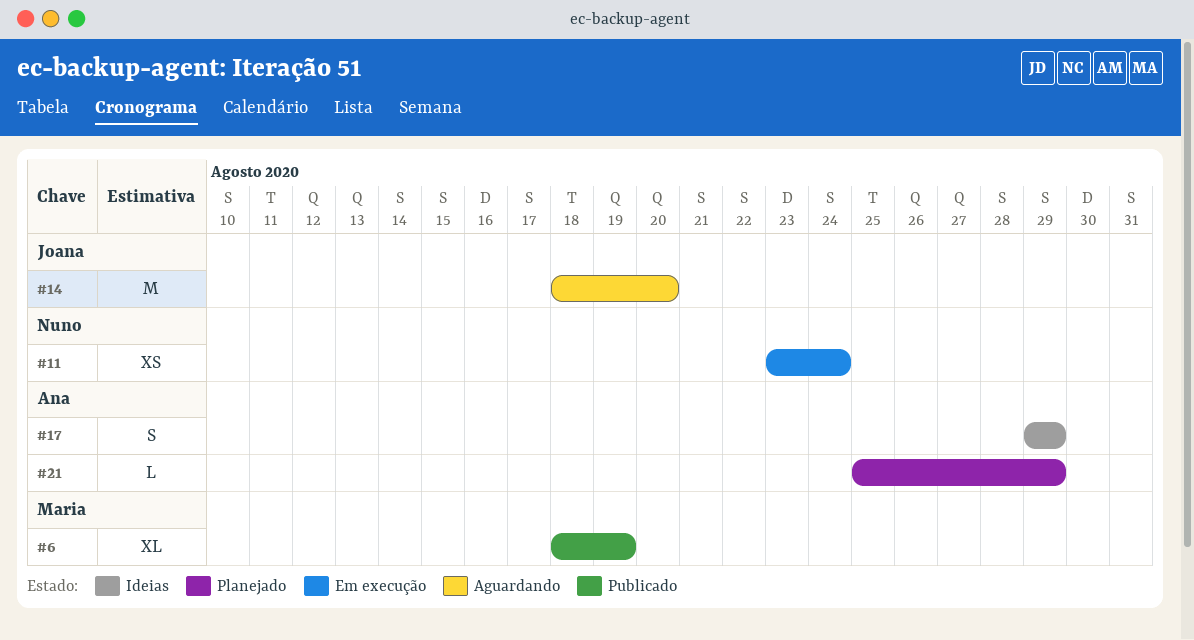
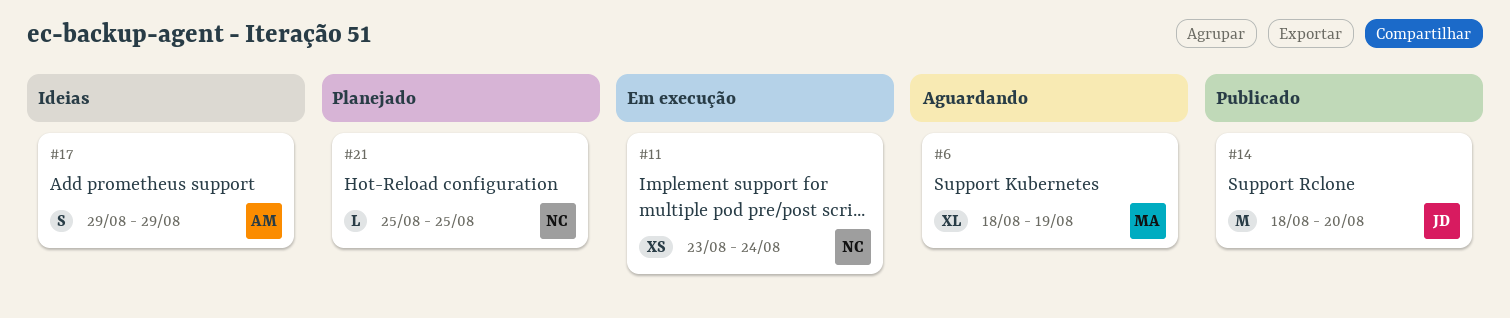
#6, status: Publicado -> Aguardando
#14, status: Aguardando -> Publicado
#21, owner: Ana -> Nuno
#21, due: Aug 29 -> Aug 25

